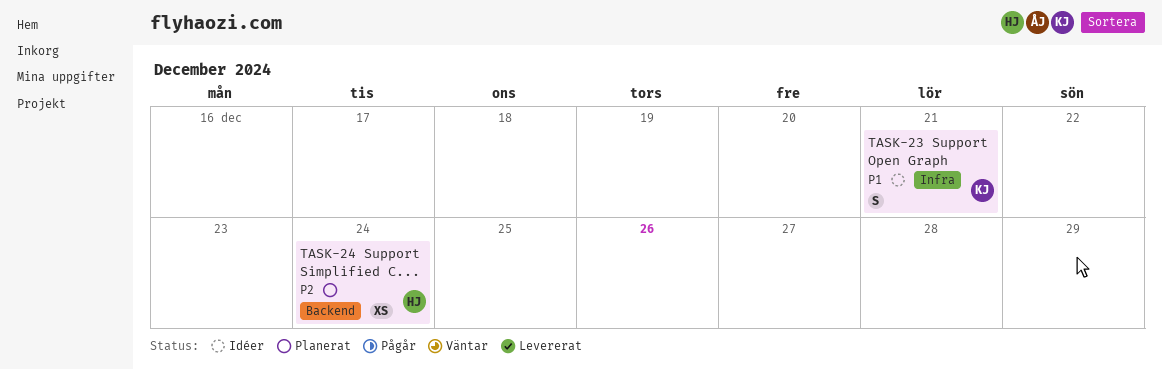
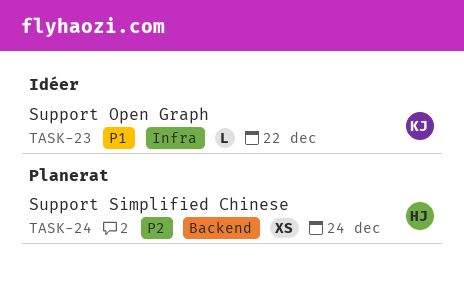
TASK-23, estimate: S -> L
TASK-23, due: Dec 21 -> Dec 22

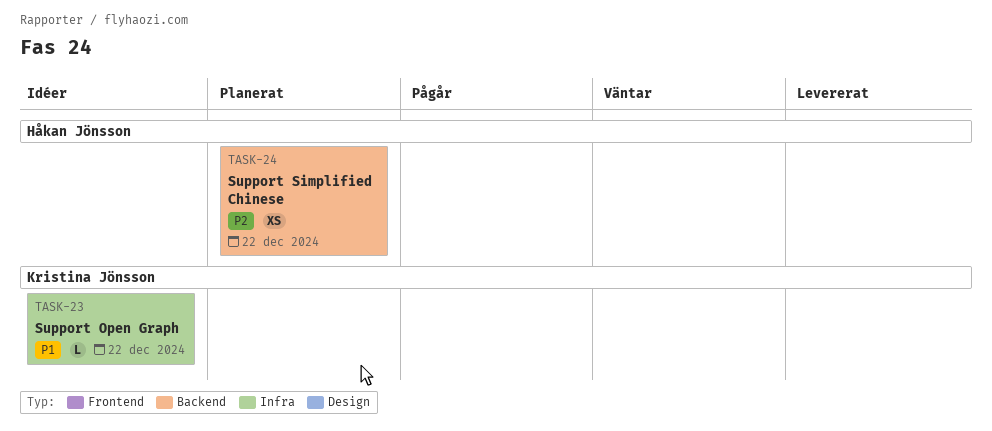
TASK-24, due: Dec 24 -> Dec 22

